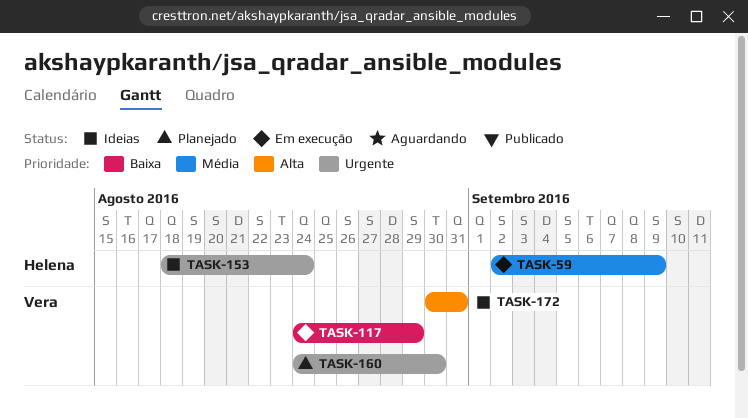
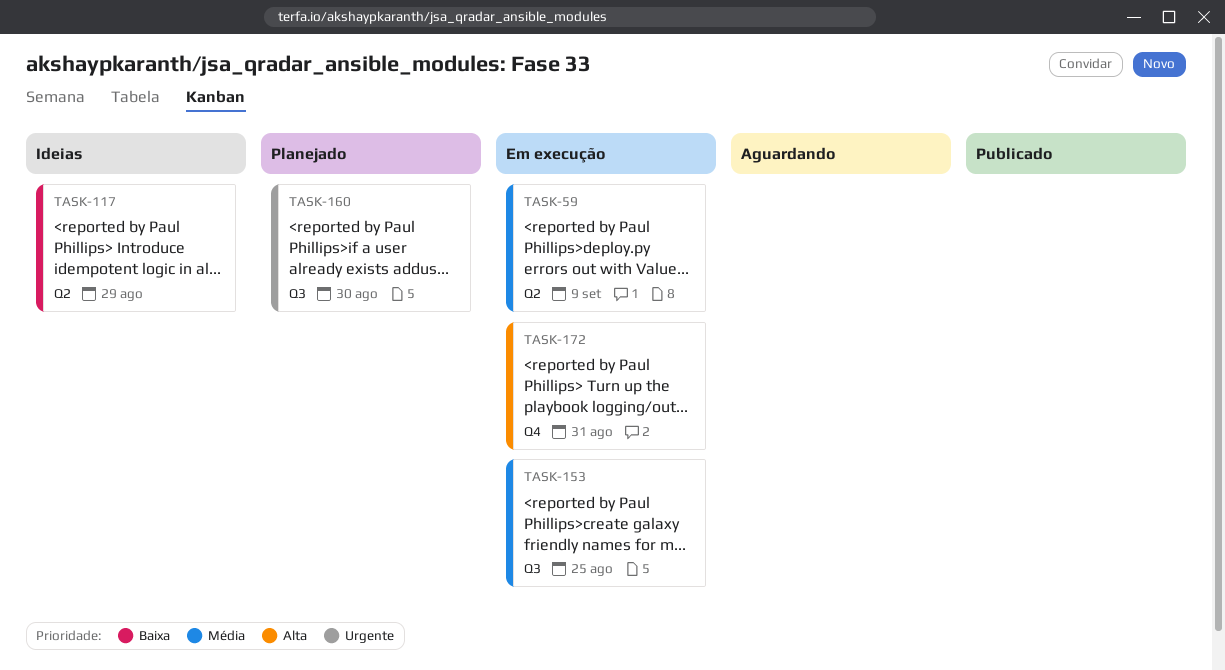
TASK-117, status: Em execução -> Ideias
TASK-153, status: Ideias -> Em execução
TASK-153, priority: Urgente -> Média
TASK-153, due: Aug 24 -> Aug 25
TASK-172, status: Ideias -> Em execução

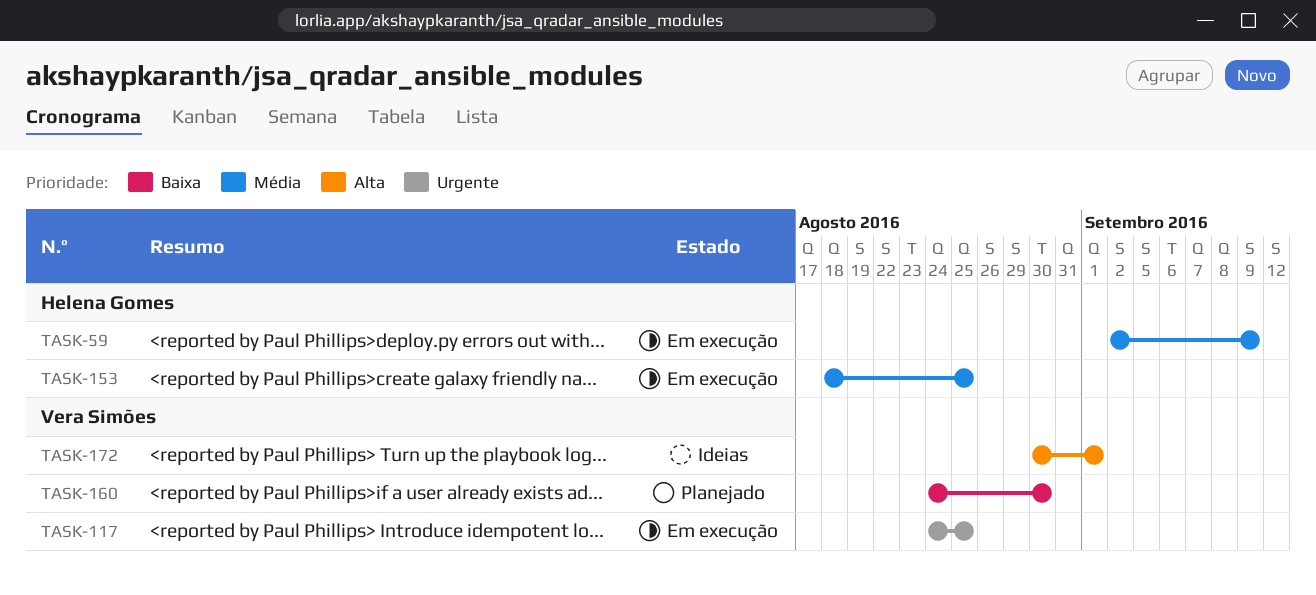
TASK-117, status: Ideias -> Em execução
TASK-117, priority: Baixa -> Urgente
TASK-117, due: Aug 29 -> Aug 25
TASK-160, priority: Urgente -> Baixa
TASK-172, status: Em execução -> Ideias
TASK-172, due: Aug 31 -> Sep 1

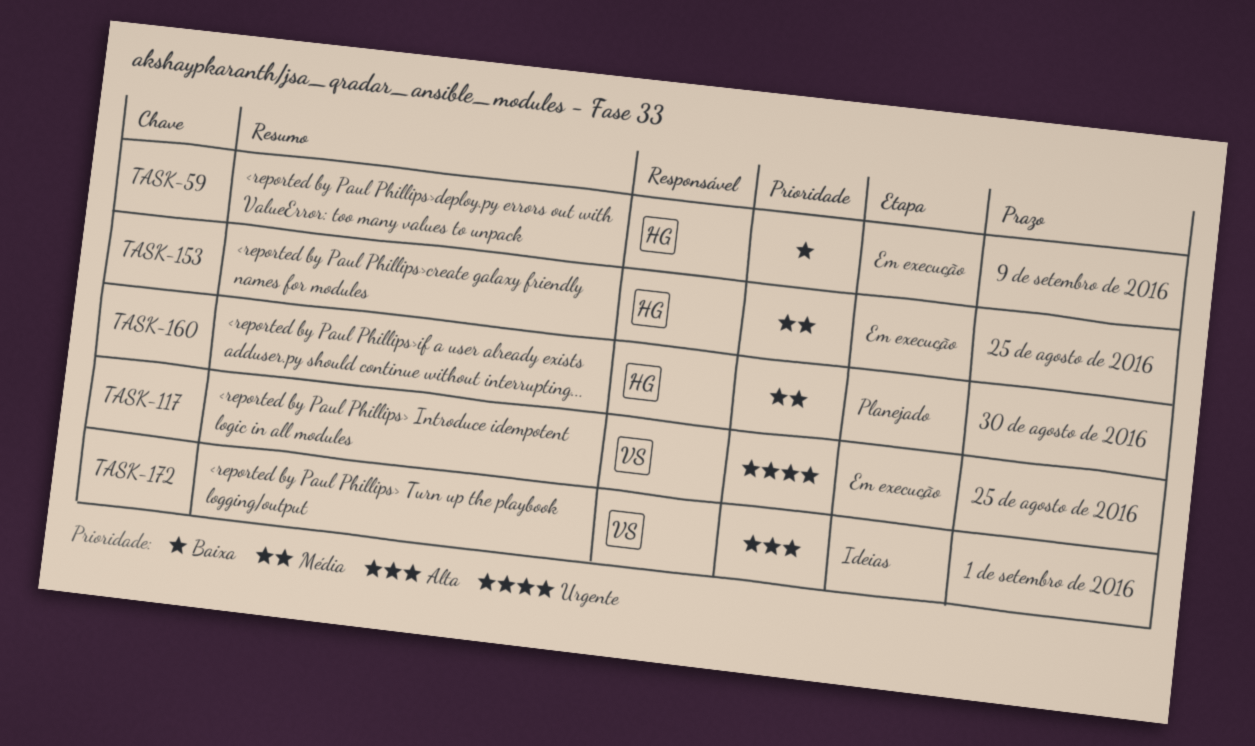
TASK-59, priority: Média -> Baixa
TASK-160, owner: Vera Simões -> Helena Gomes
TASK-160, priority: Baixa -> Média

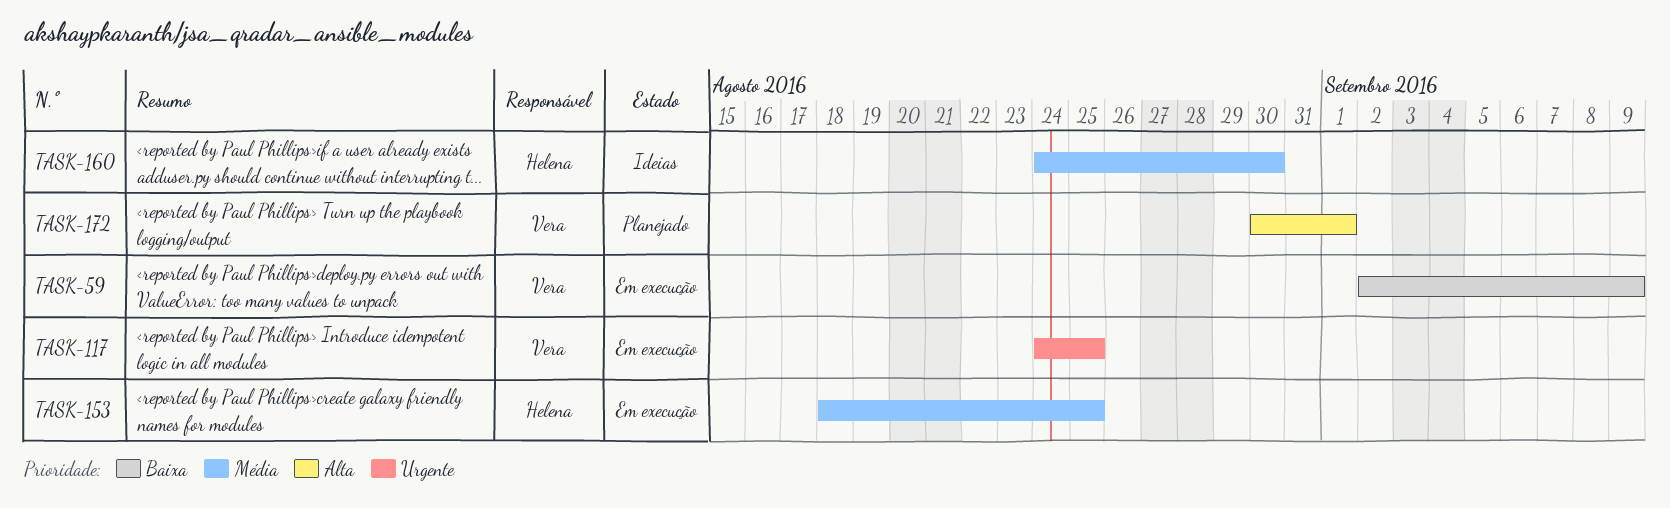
TASK-59, owner: Helena -> Vera
TASK-160, status: Planejado -> Ideias
TASK-172, status: Ideias -> Planejado

